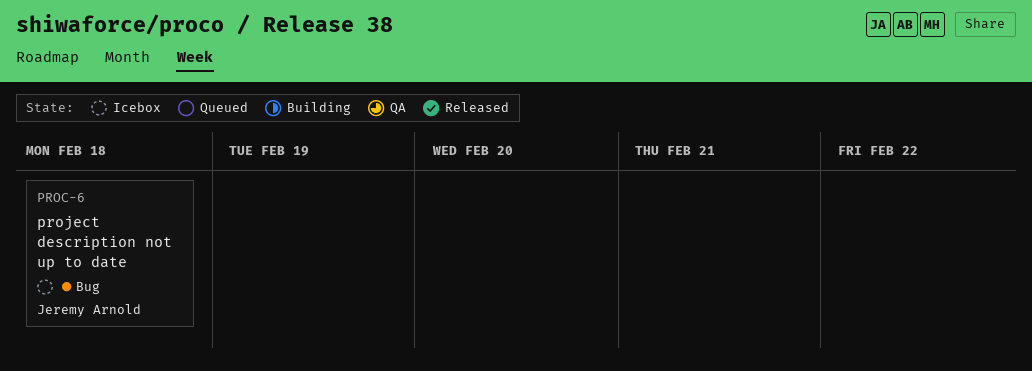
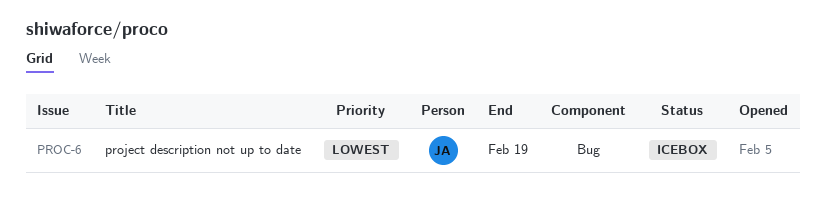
PROC-6, due: Feb 18 -> Feb 19

